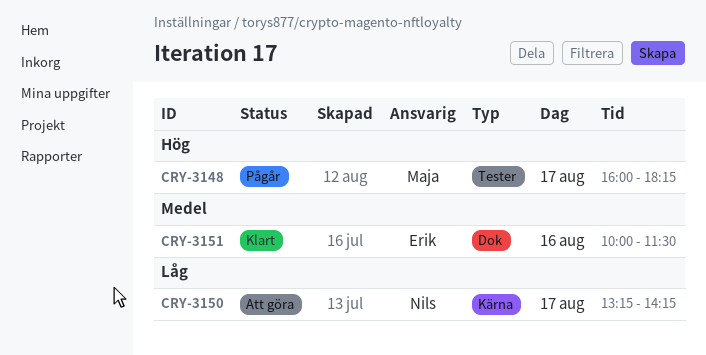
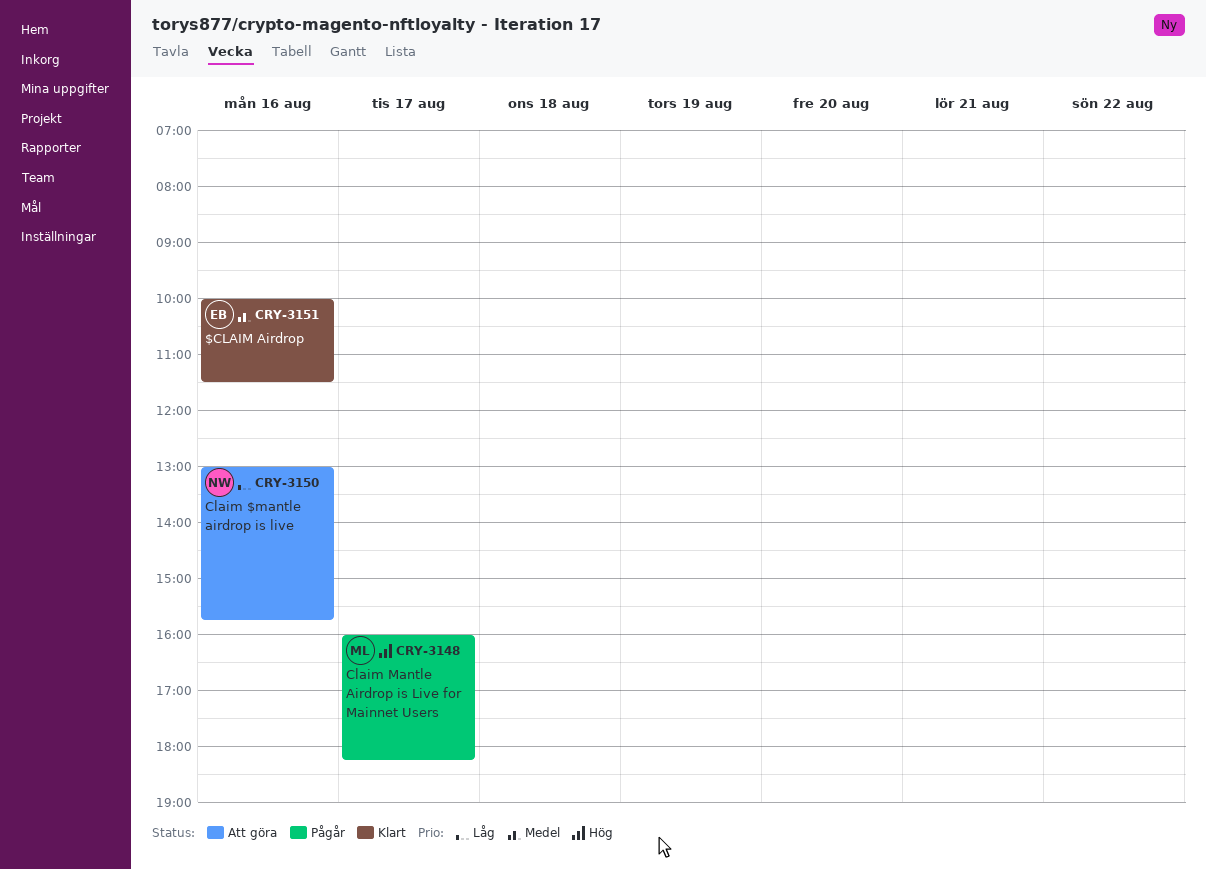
CRY-3150, day: Aug 17 -> Aug 16
CRY-3150, begins: 13:15 -> 13:00
CRY-3150, ends: 14:15 -> 15:45

